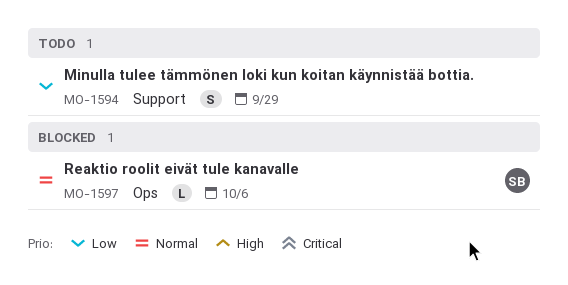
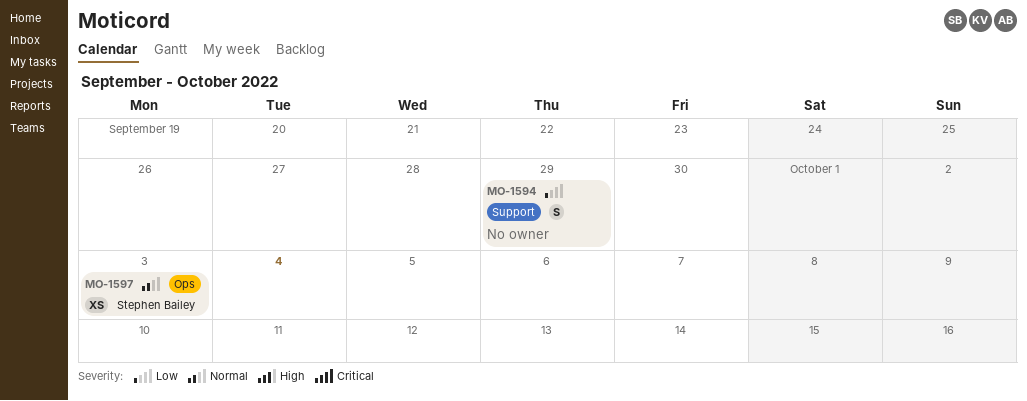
MO-1597, estimate: L -> XS
MO-1597, due: Oct 6 -> Oct 3

